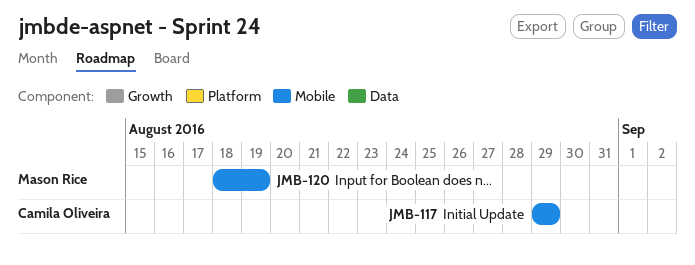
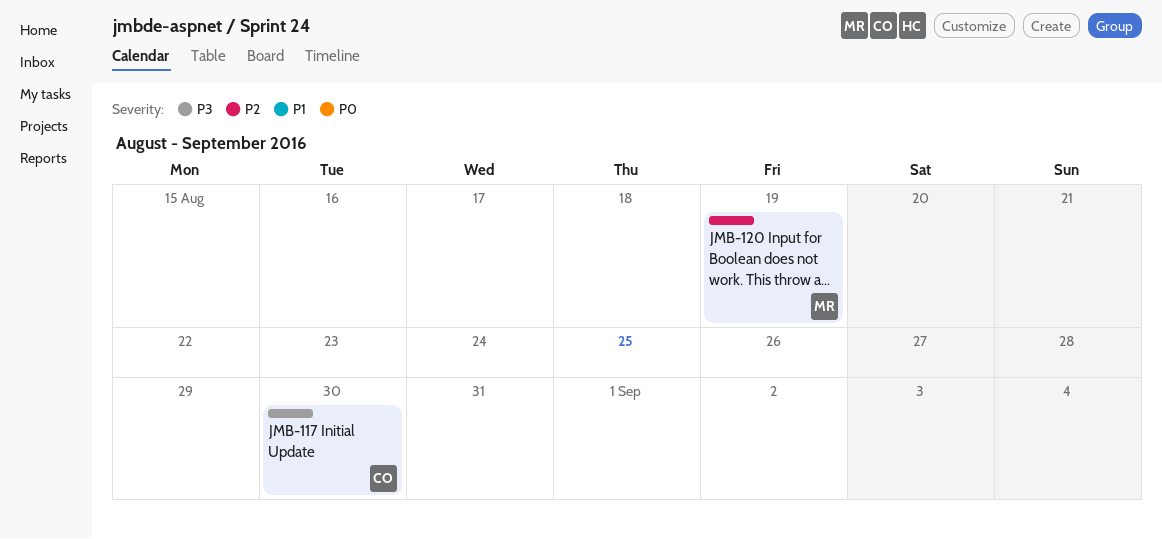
JMB-117, due: Aug 29 -> Aug 30

